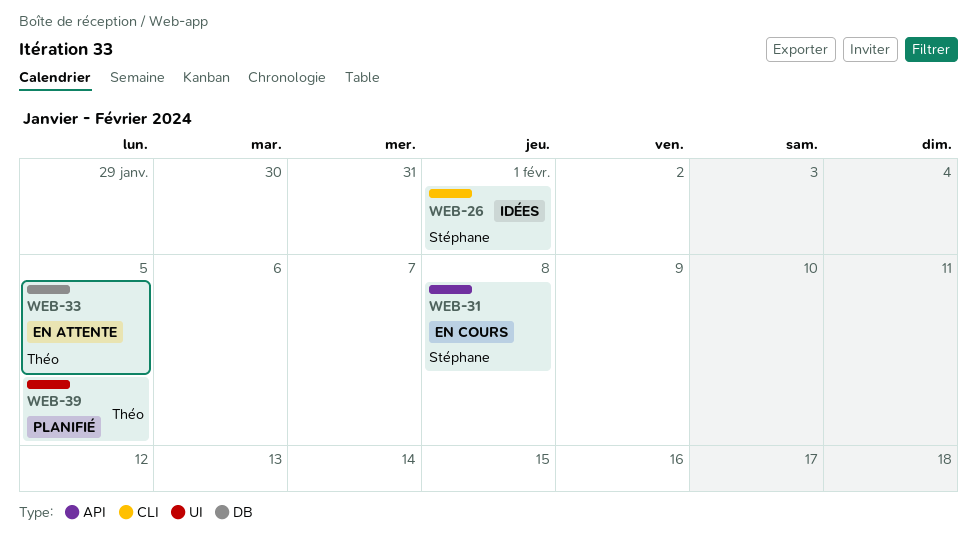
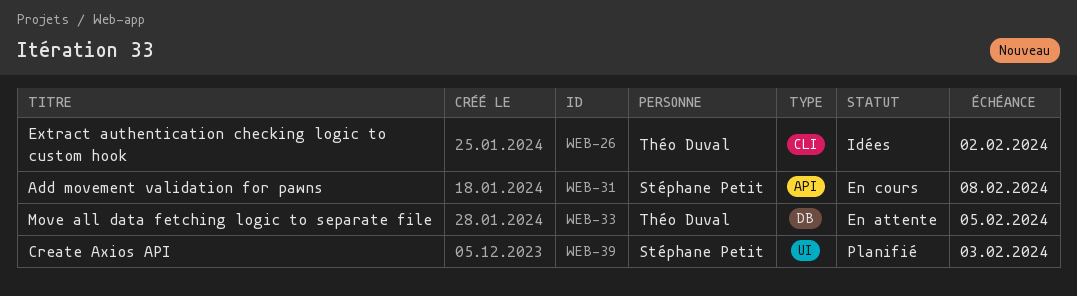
WEB-26, owner: Stéphane Petit -> Théo Duval
WEB-26, due: Feb 1 -> Feb 2
WEB-39, owner: Théo Duval -> Stéphane Petit
WEB-39, due: Feb 5 -> Feb 3

